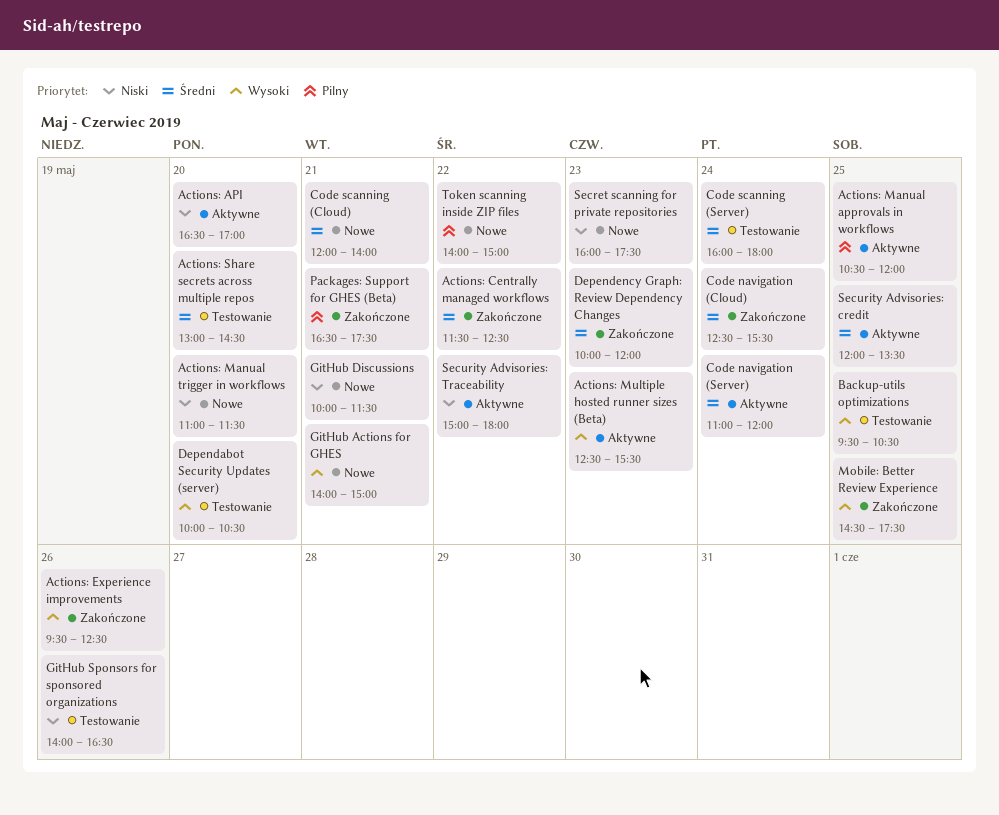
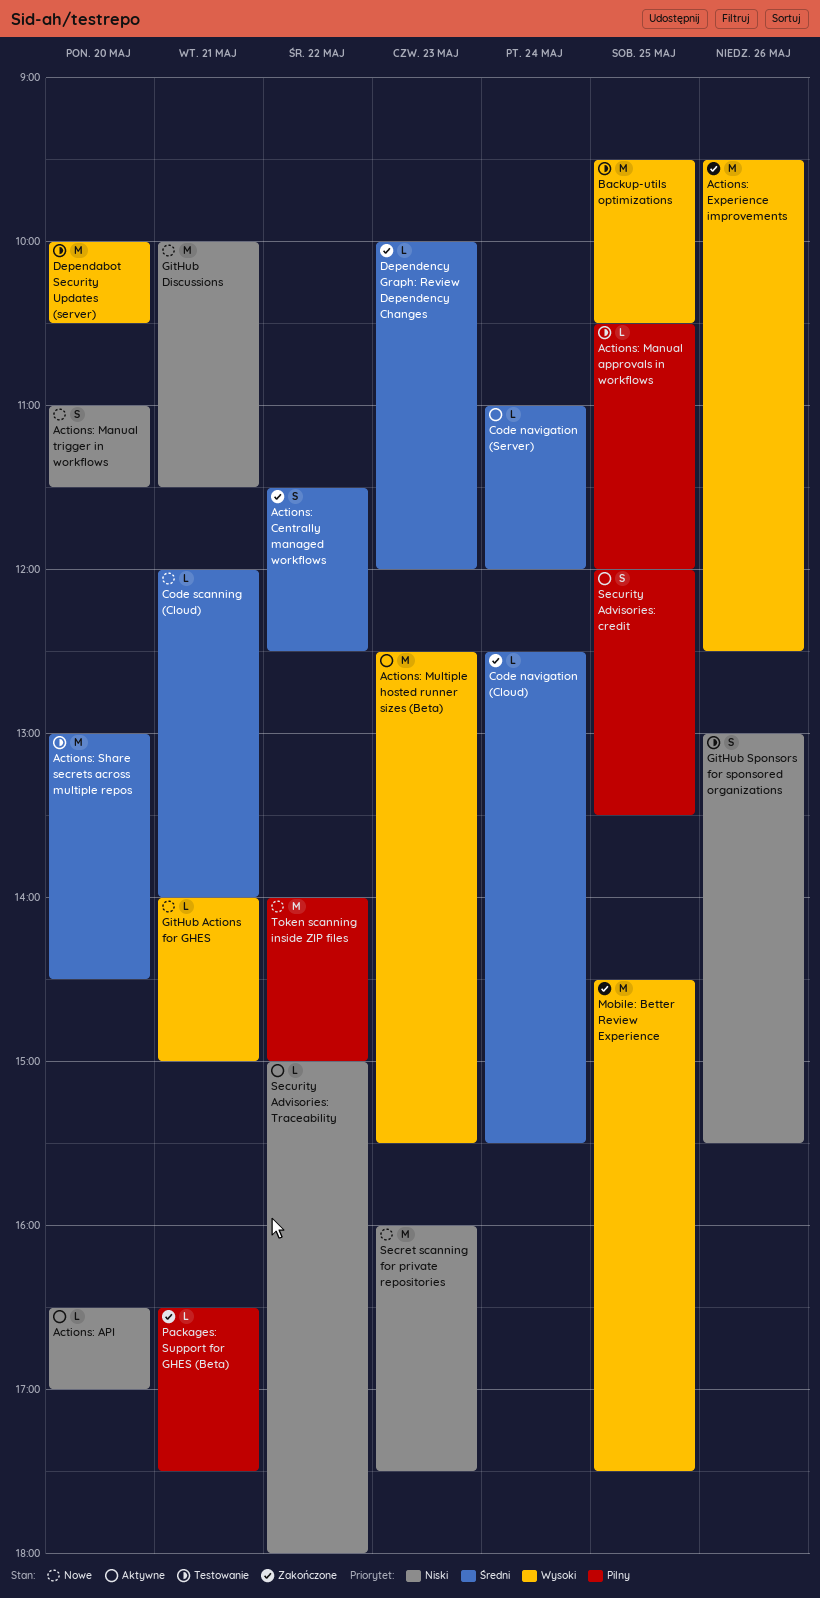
Actions: Manual approvals in workflows, status: Aktywne -> Testowanie
Code scanning (Server): present -> none
GitHub Sponsors for sponsored organizations, begins: 14:00 -> 13:00
GitHub Sponsors for sponsored organizations, ends: 16:30 -> 15:30
Security Advisories: credit, priority: Średni -> Pilny

